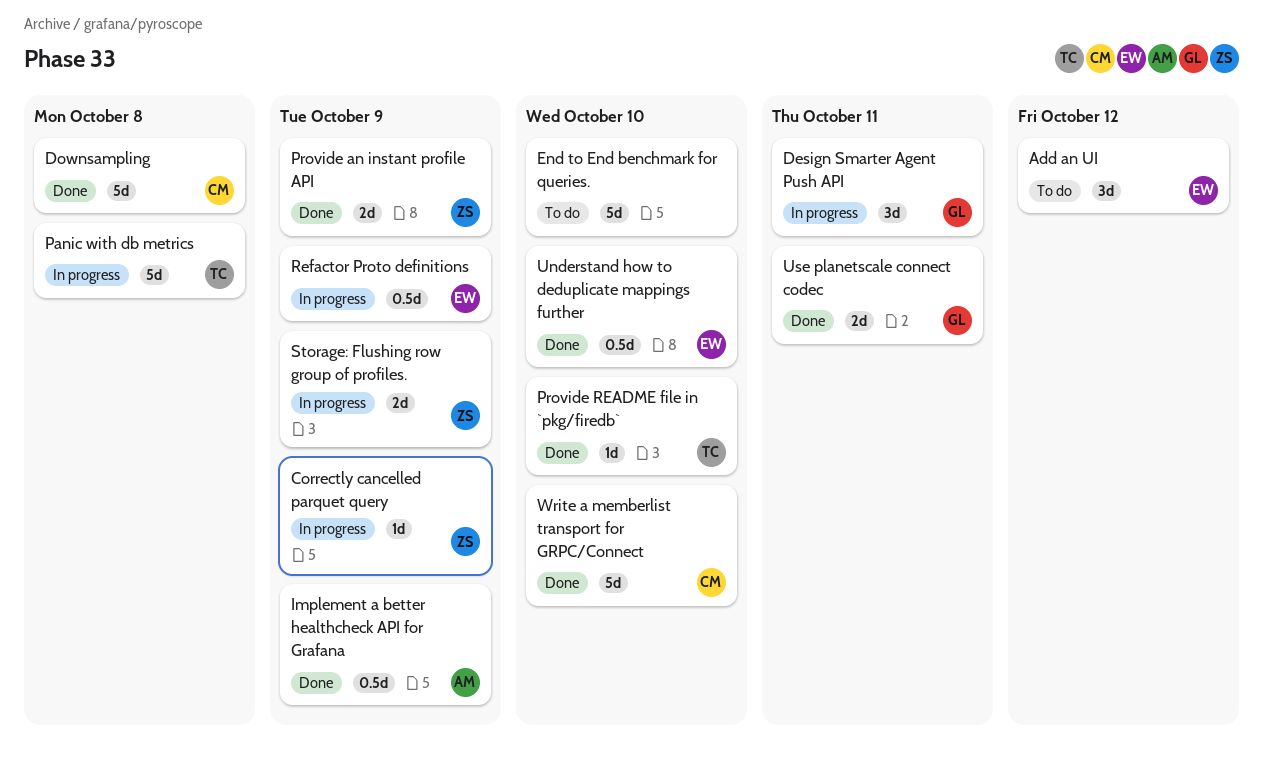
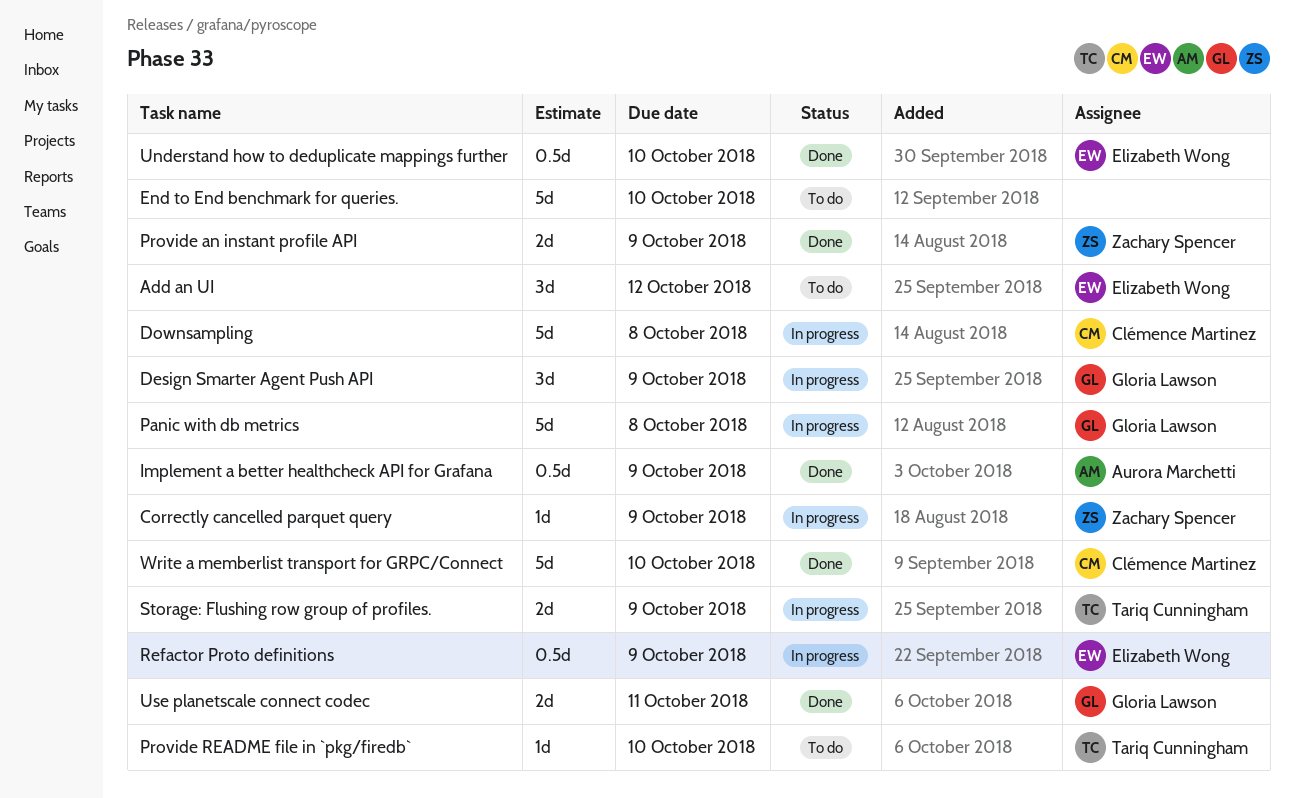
Design Smarter Agent Push API, due: Oct 11 -> Oct 9
Downsampling, status: Done -> In progress
Panic with db metrics, owner: Tariq Cunningham -> Gloria Lawson
Provide README file in `pkg/firedb`, status: Done -> To do
Storage: Flushing row group of profiles., owner: Zachary Spencer -> Tariq Cunningham

